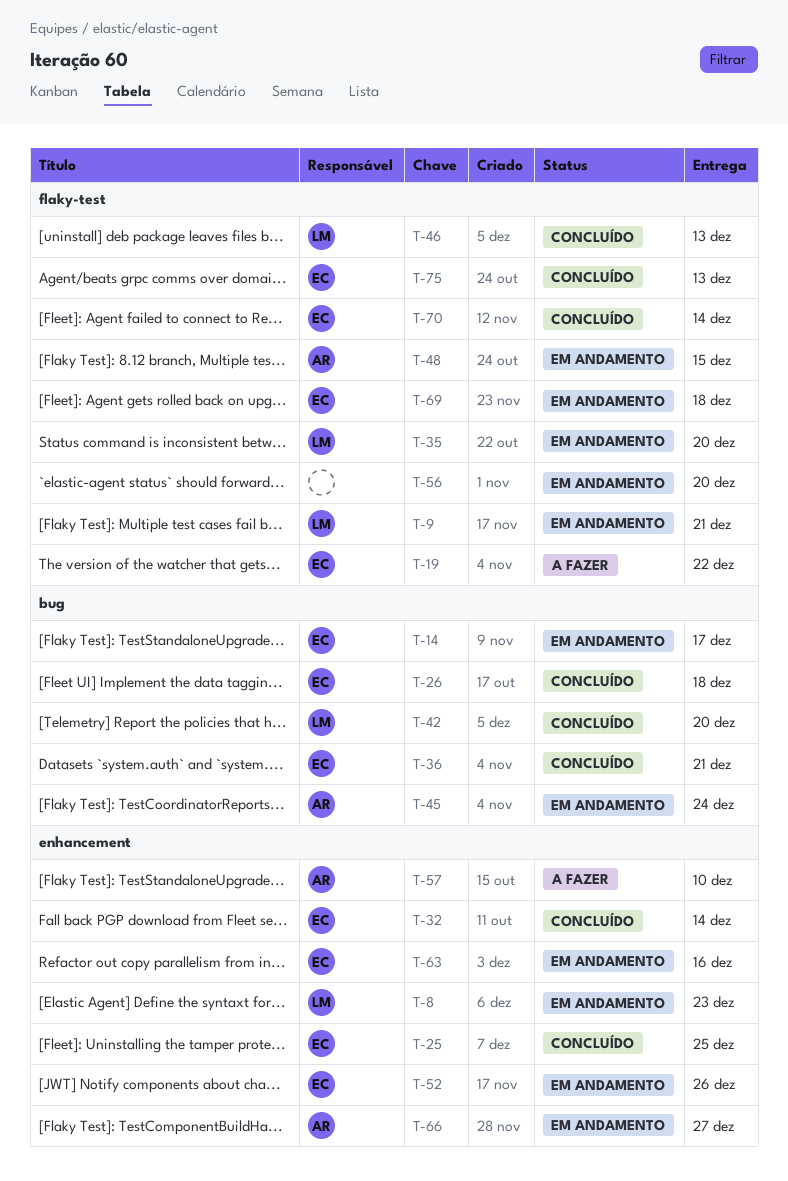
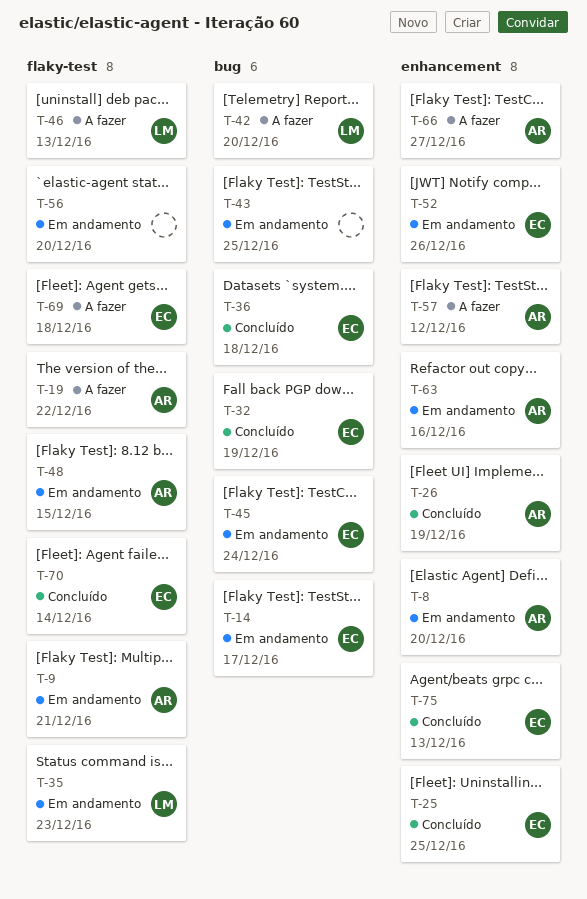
T-8, owner: LM -> AR
T-8, due: Dec 23 -> Dec 20
T-9, owner: LM -> AR
T-19, owner: EC -> AR
T-26, owner: EC -> AR
T-26, label: bug -> enhancement
T-26, due: Dec 18 -> Dec 19
T-32, label: enhancement -> bug
T-32, due: Dec 14 -> Dec 19
T-35, due: Dec 20 -> Dec 23
T-36, due: Dec 21 -> Dec 18
T-42, status: Concluído -> A fazer
T-43: none -> present
T-45, owner: AR -> EC
T-46, status: Concluído -> A fazer
T-57, due: Dec 10 -> Dec 12
T-63, owner: EC -> AR
T-66, status: Em andamento -> A fazer
T-69, status: Em andamento -> A fazer
T-75, label: flaky-test -> enhancement

